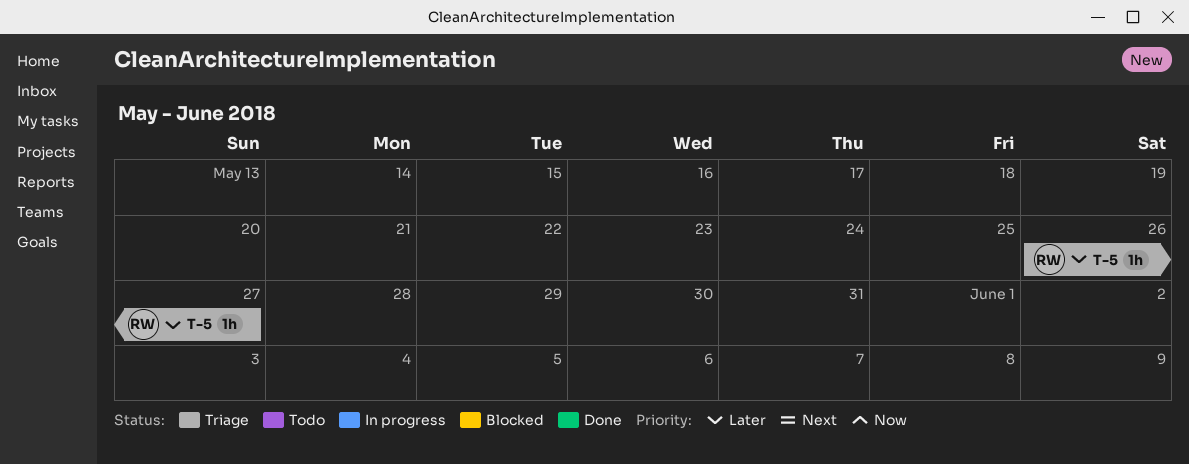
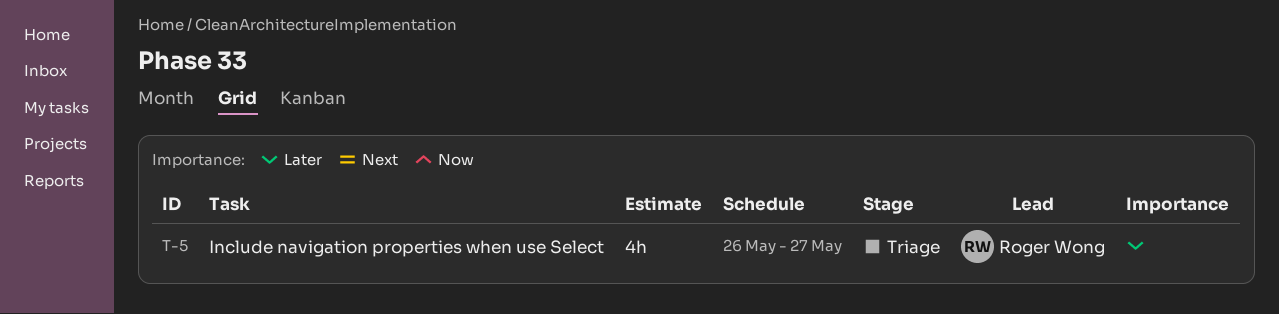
T-5, estimate: 1h -> 4h

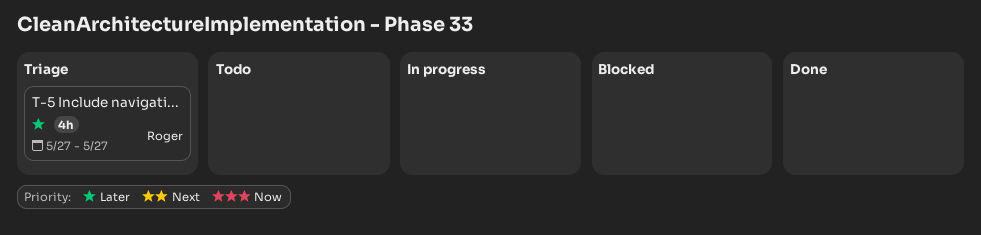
T-5, start: May 26 -> May 27

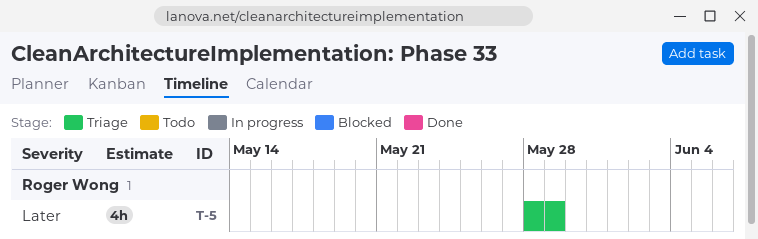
T-5, start: May 27 -> May 28
T-5, due: May 27 -> May 29

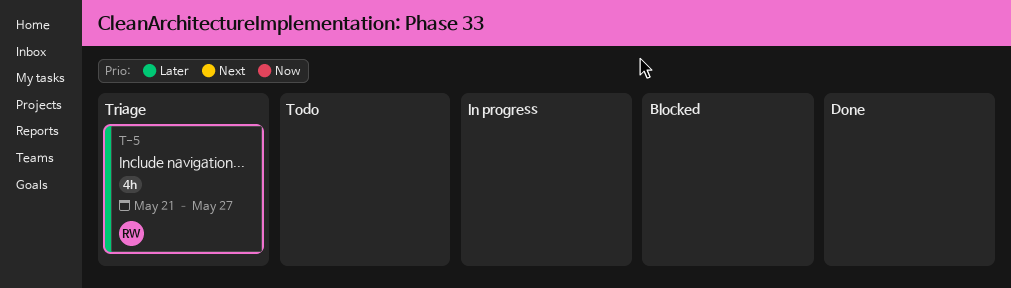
T-5, start: May 28 -> May 21
T-5, due: May 29 -> May 27

